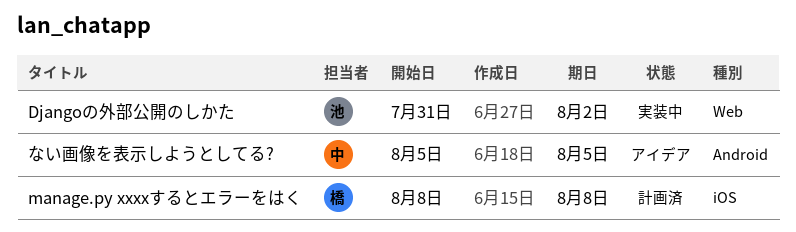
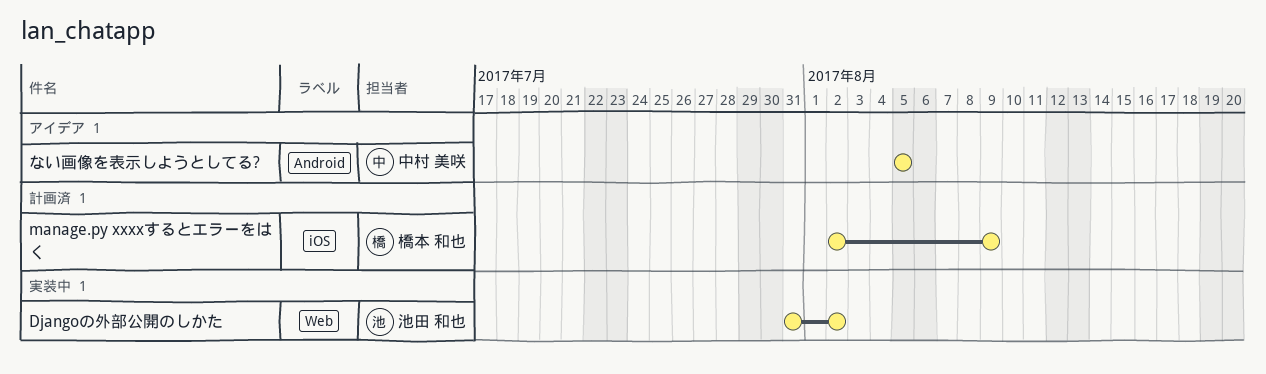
manage.py xxxxするとエラーをはく, start: Aug 8 -> Aug 2
manage.py xxxxするとエラーをはく, due: Aug 8 -> Aug 9

